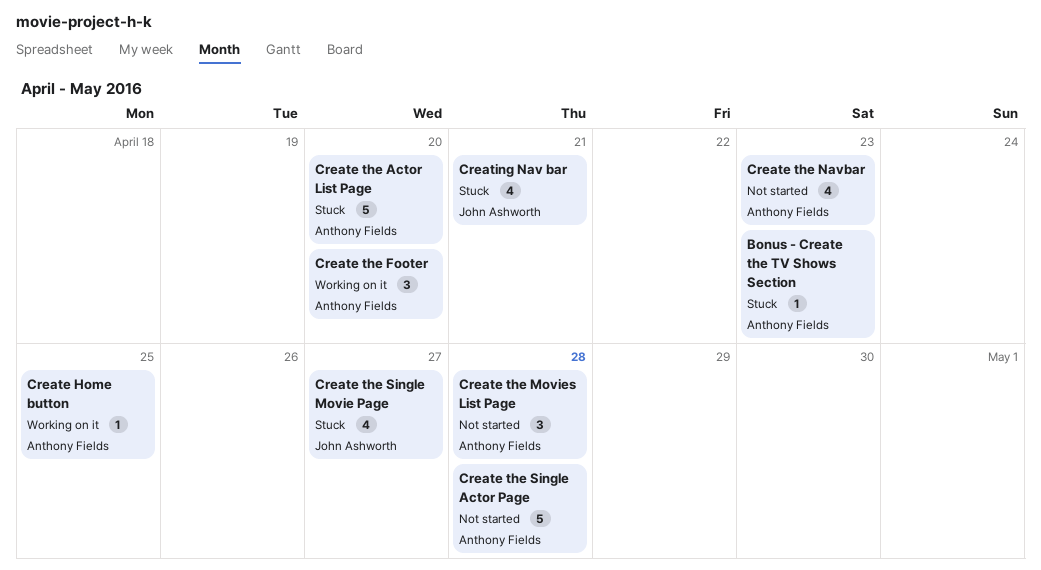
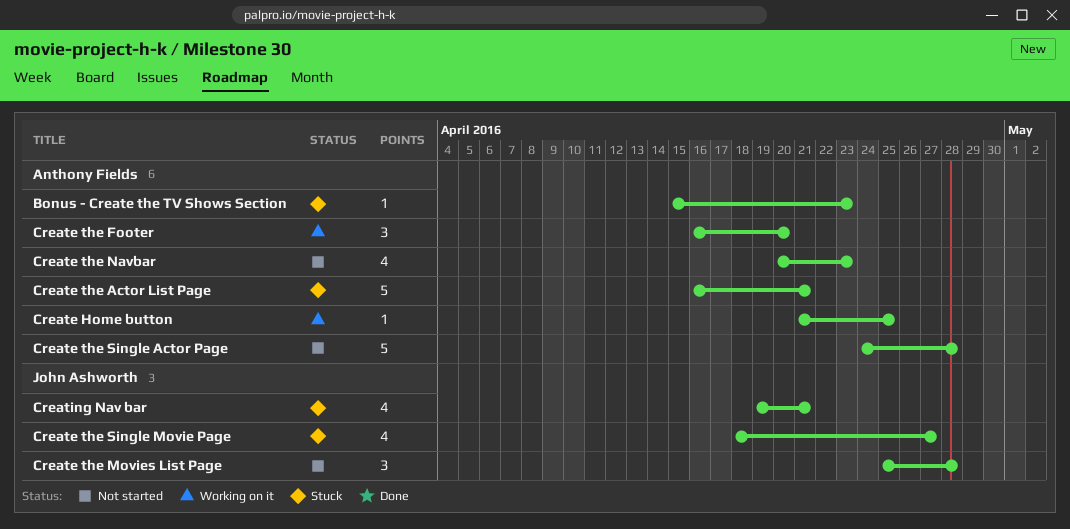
Create the Actor List Page, due: Apr 20 -> Apr 21
Create the Movies List Page, owner: Anthony Fields -> John Ashworth

